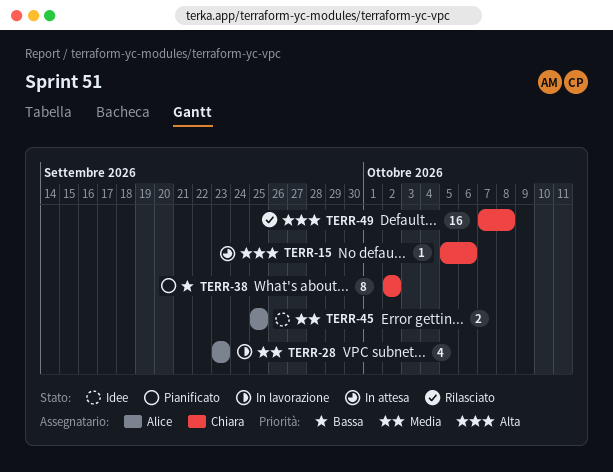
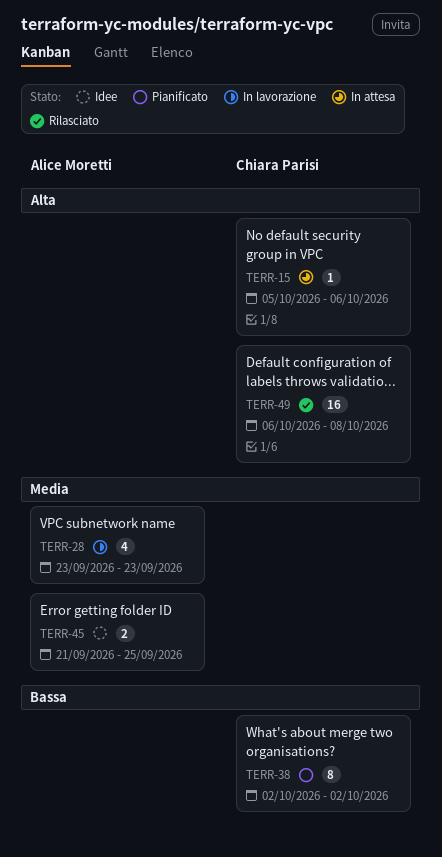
TERR-45, start: Sep 25 -> Sep 21
TERR-49, start: Oct 7 -> Oct 6

